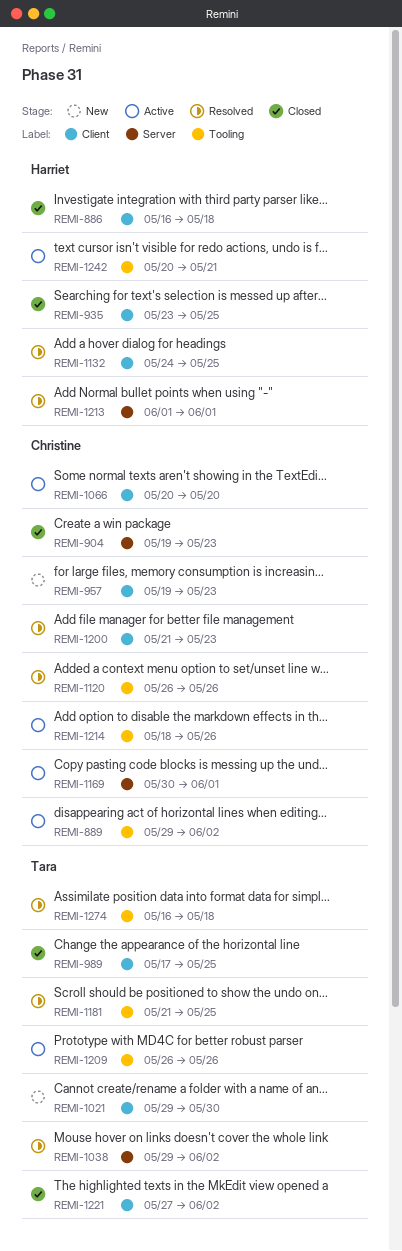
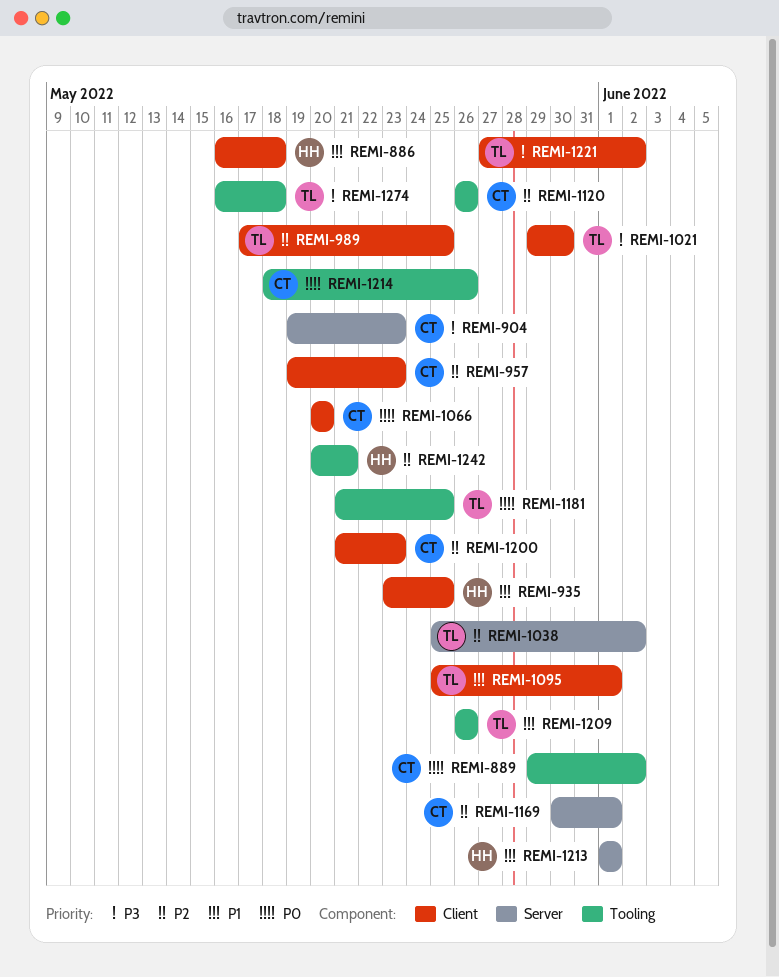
REMI-1038, start: May 29 -> May 25
REMI-1095: none -> present
REMI-1132: present -> none

